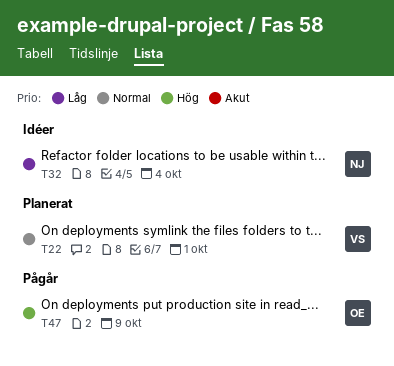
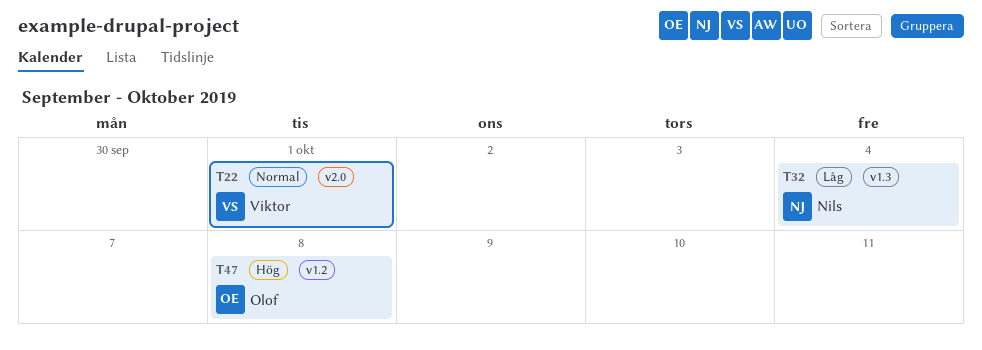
T47, due: Oct 9 -> Oct 8

